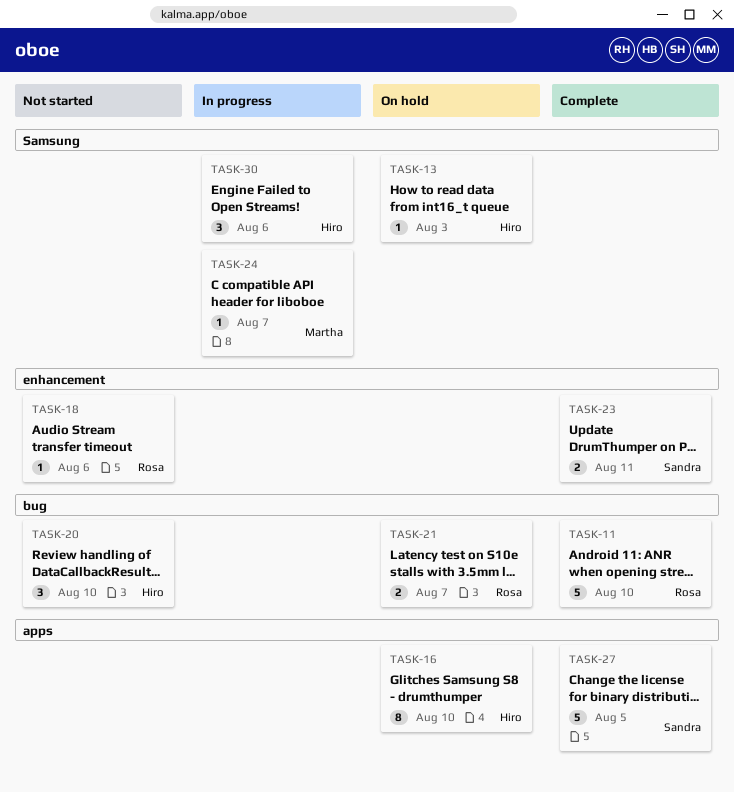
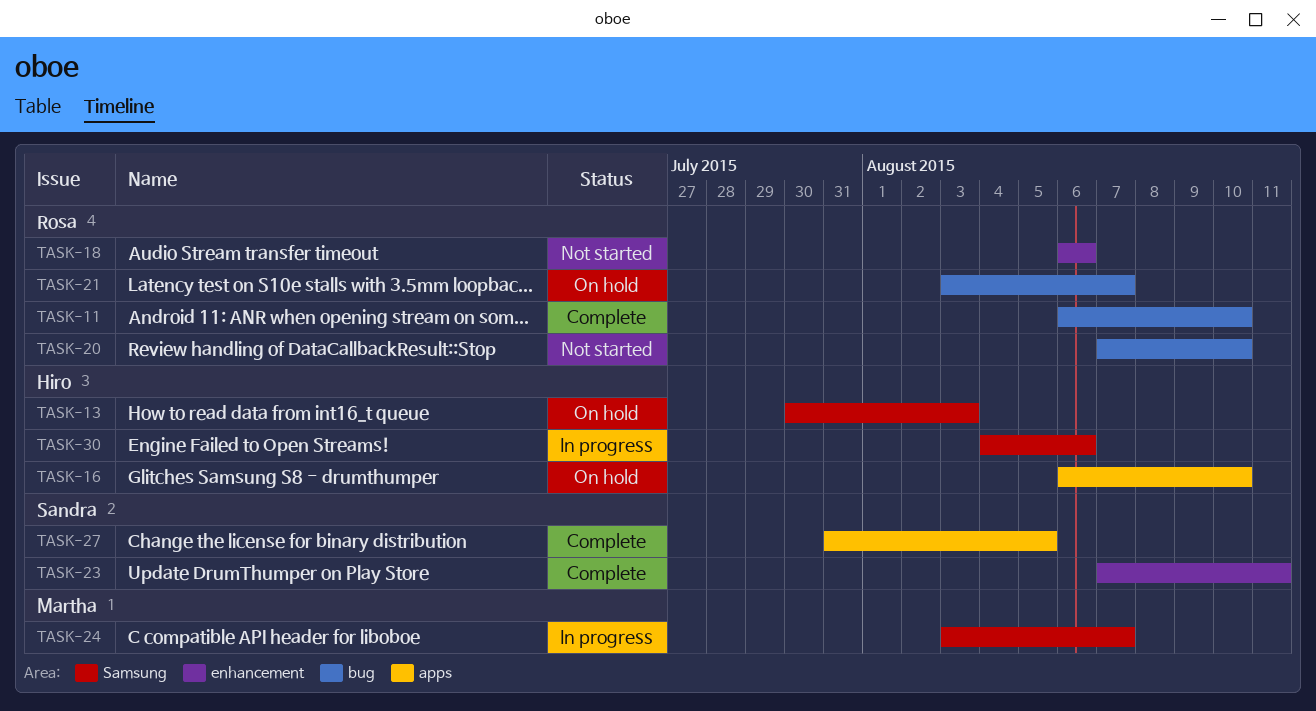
TASK-20, owner: Hiro -> Rosa

